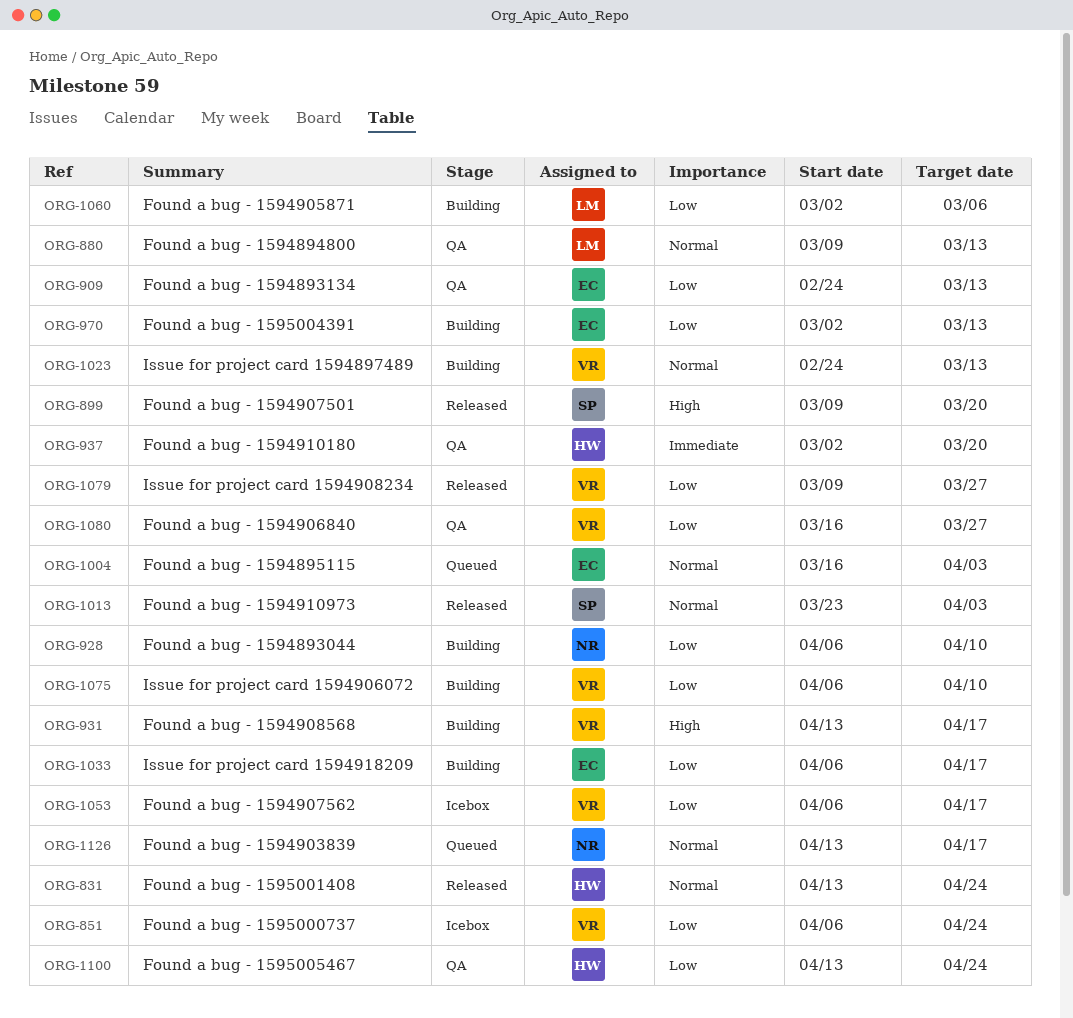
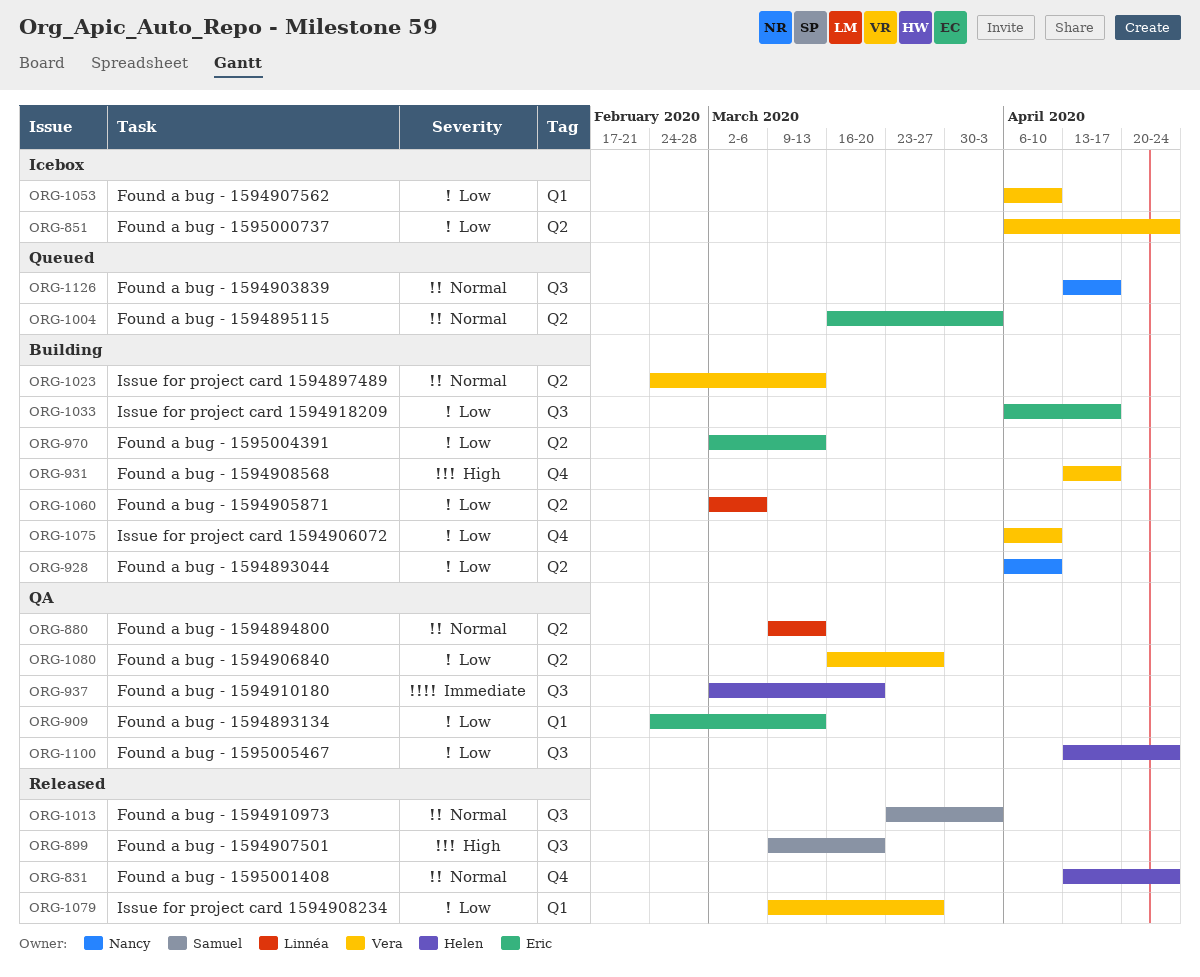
ORG-1053, due: Apr 17 -> Apr 10

